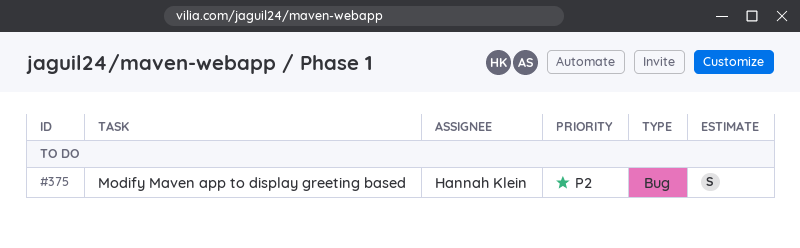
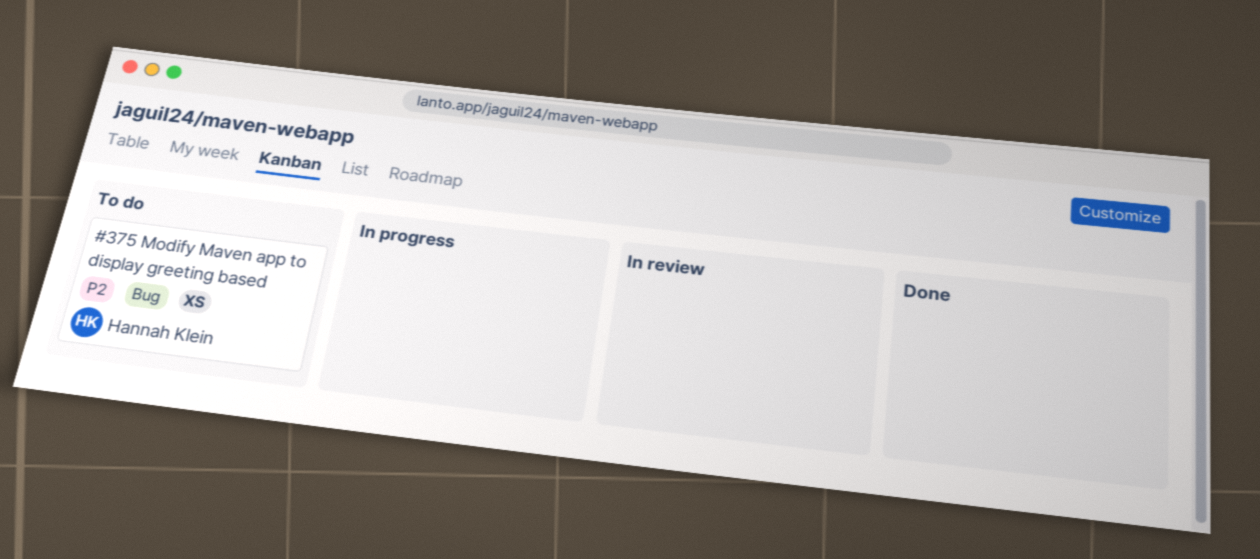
#375, estimate: S -> XS

